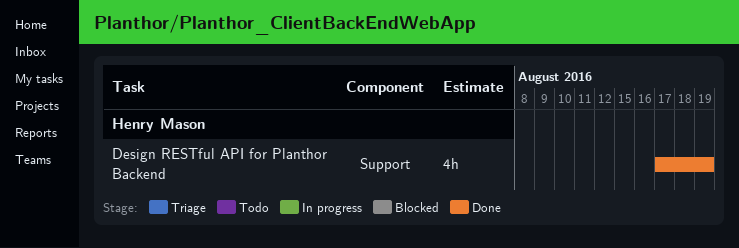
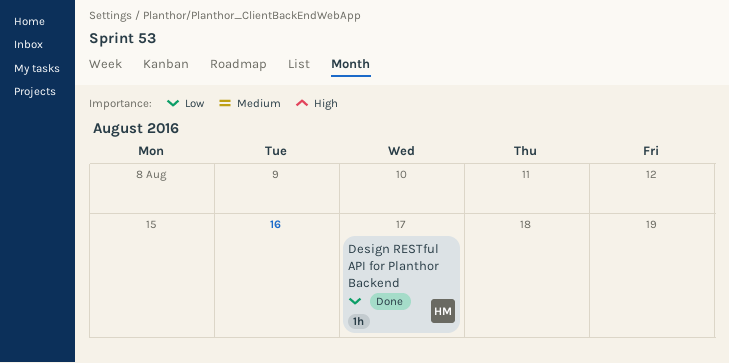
Design RESTful API for Planthor Backend, estimate: 4h -> 1h
Design RESTful API for Planthor Backend, due: Aug 19 -> Aug 17

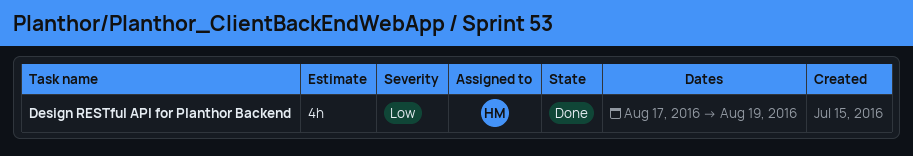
Design RESTful API for Planthor Backend, estimate: 1h -> 4h
Design RESTful API for Planthor Backend, due: Aug 17 -> Aug 19

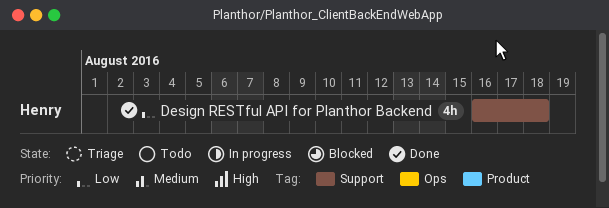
Design RESTful API for Planthor Backend, start: Aug 17 -> Aug 16
Design RESTful API for Planthor Backend, due: Aug 19 -> Aug 18

